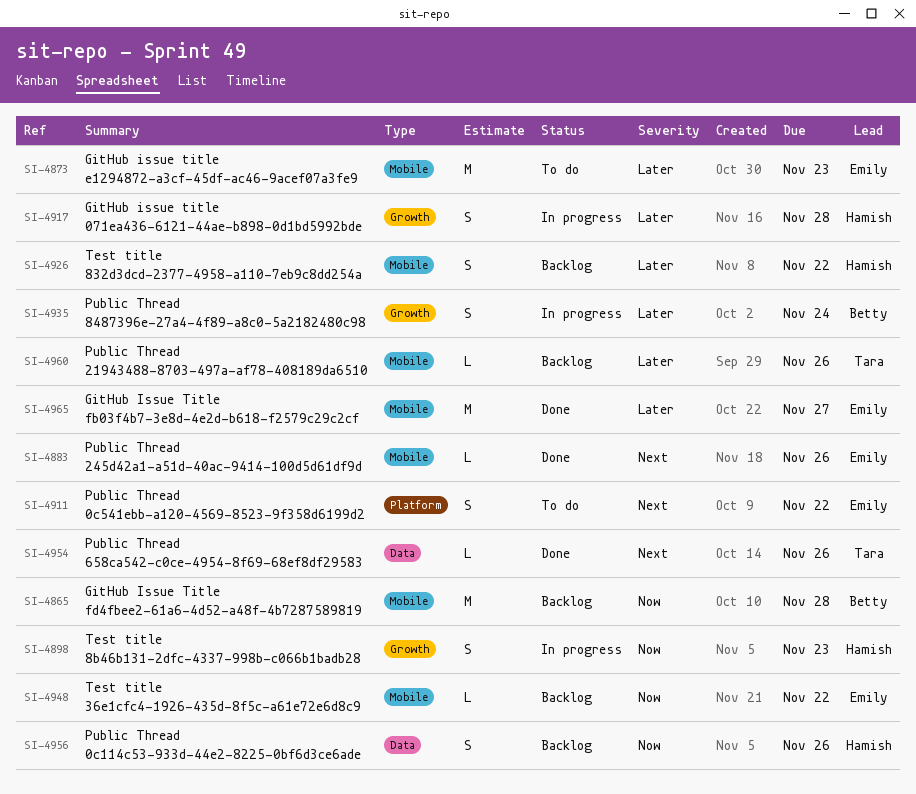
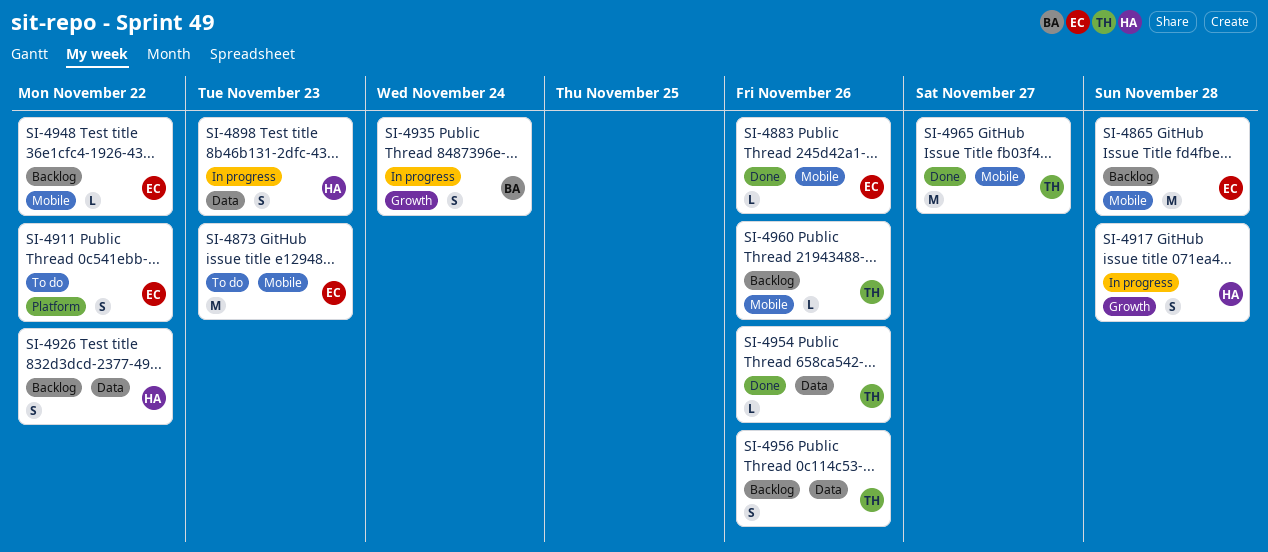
SI-4865, owner: Betty -> Emily
SI-4898, label: Growth -> Data
SI-4926, label: Mobile -> Data
SI-4956, owner: Hamish -> Tara
SI-4965, owner: Emily -> Tara

